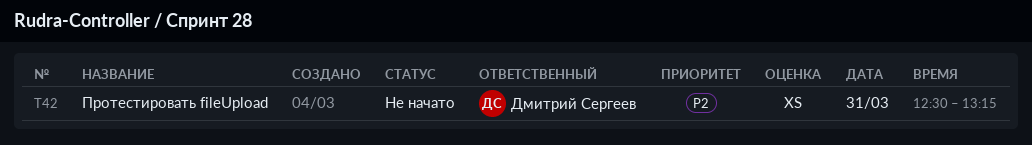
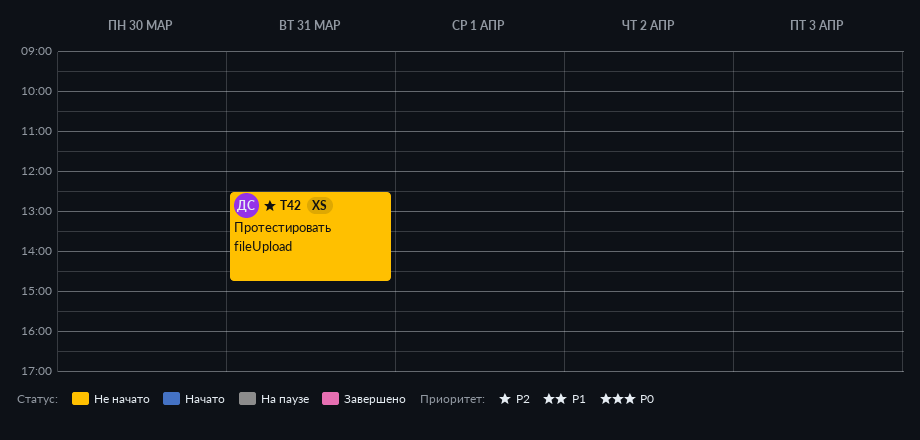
T42, ends: 13:15 -> 14:45

